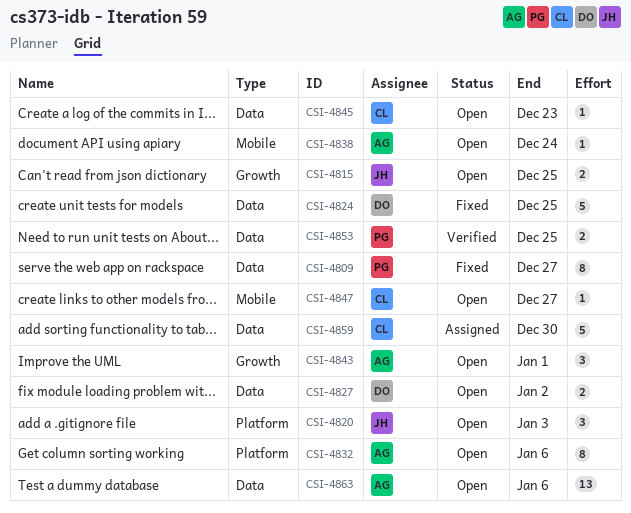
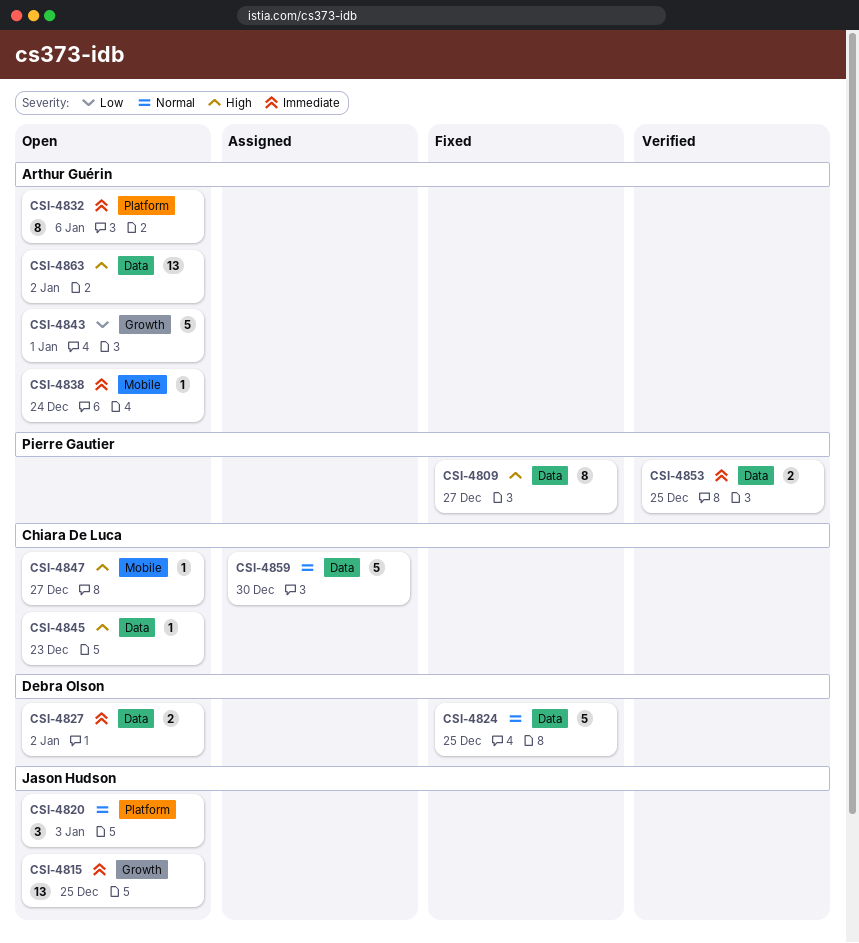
CSI-4815, estimate: 2 -> 13
CSI-4843, estimate: 3 -> 5
CSI-4863, due: Jan 6 -> Jan 2

